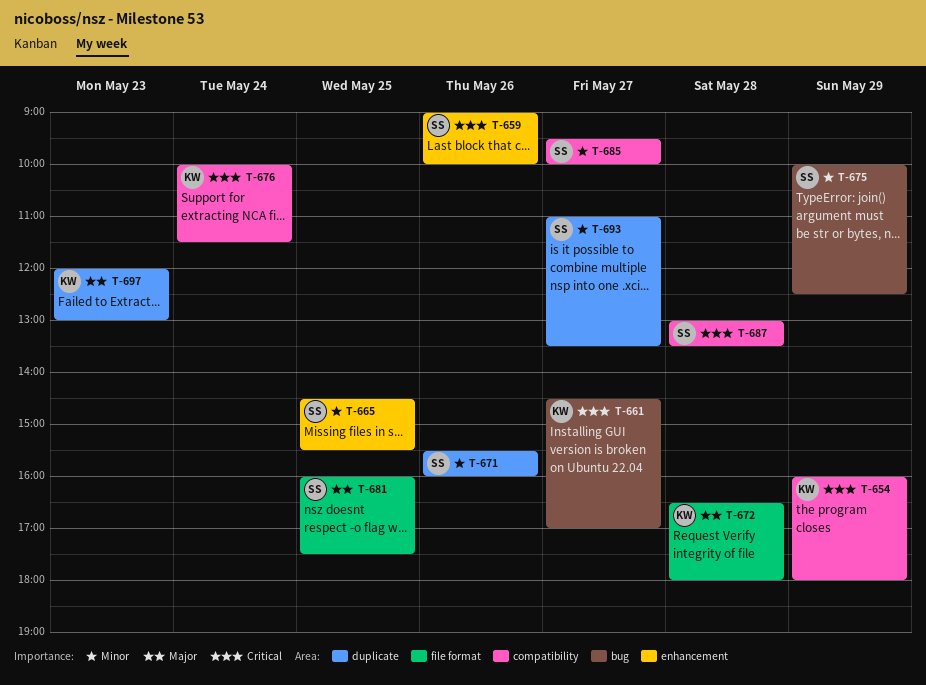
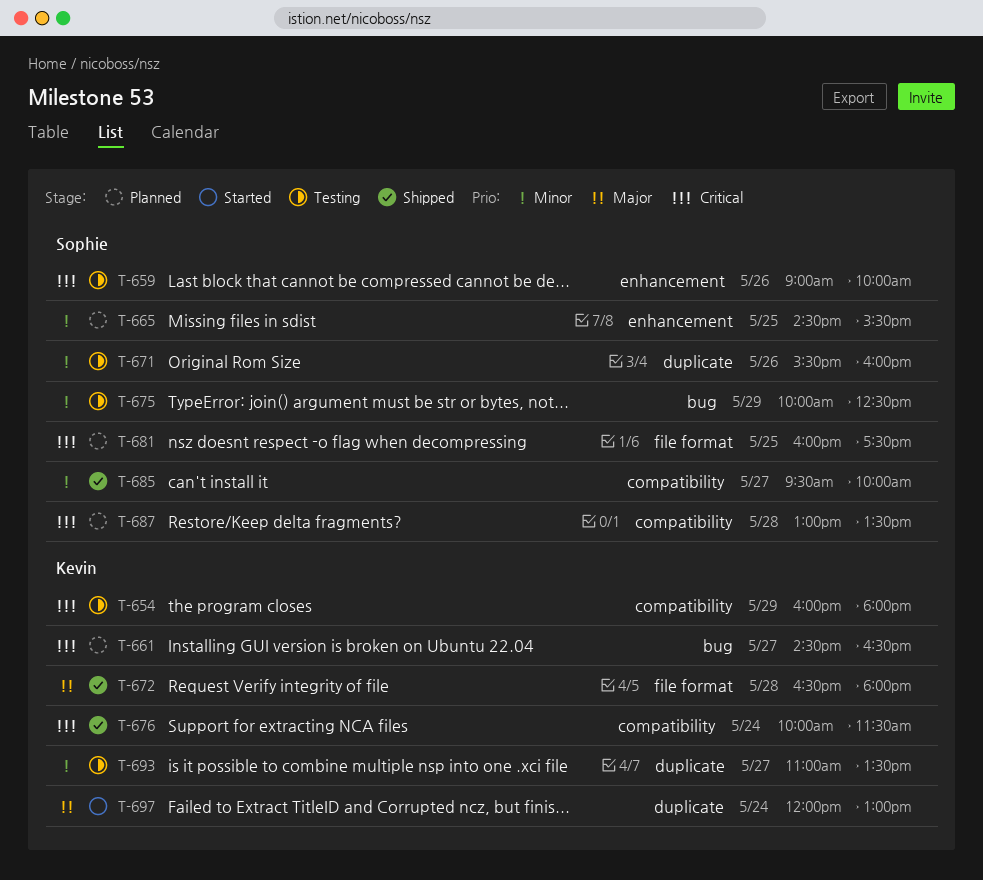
T-661, ends: 17:00 -> 16:30
T-681, priority: Major -> Critical
T-693, owner: Sophie -> Kevin
T-697, day: May 23 -> May 24

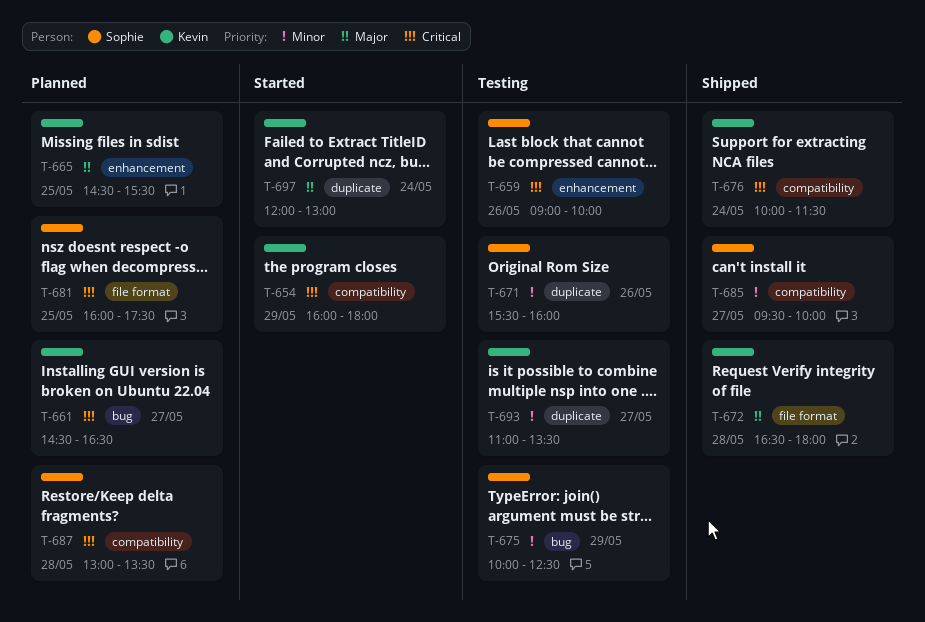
T-654, status: Testing -> Started
T-665, owner: Sophie -> Kevin
T-665, priority: Minor -> Major

